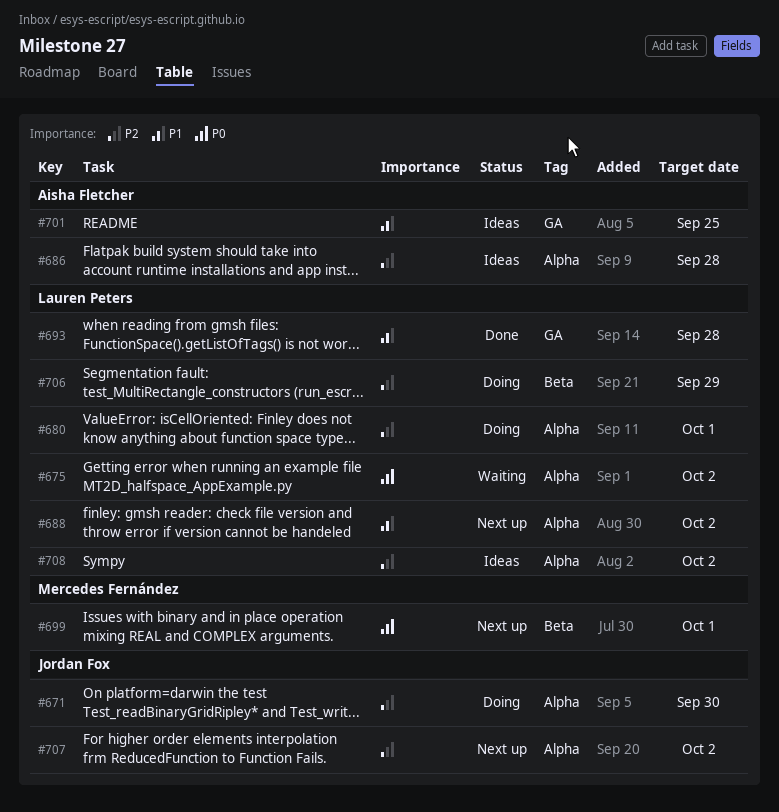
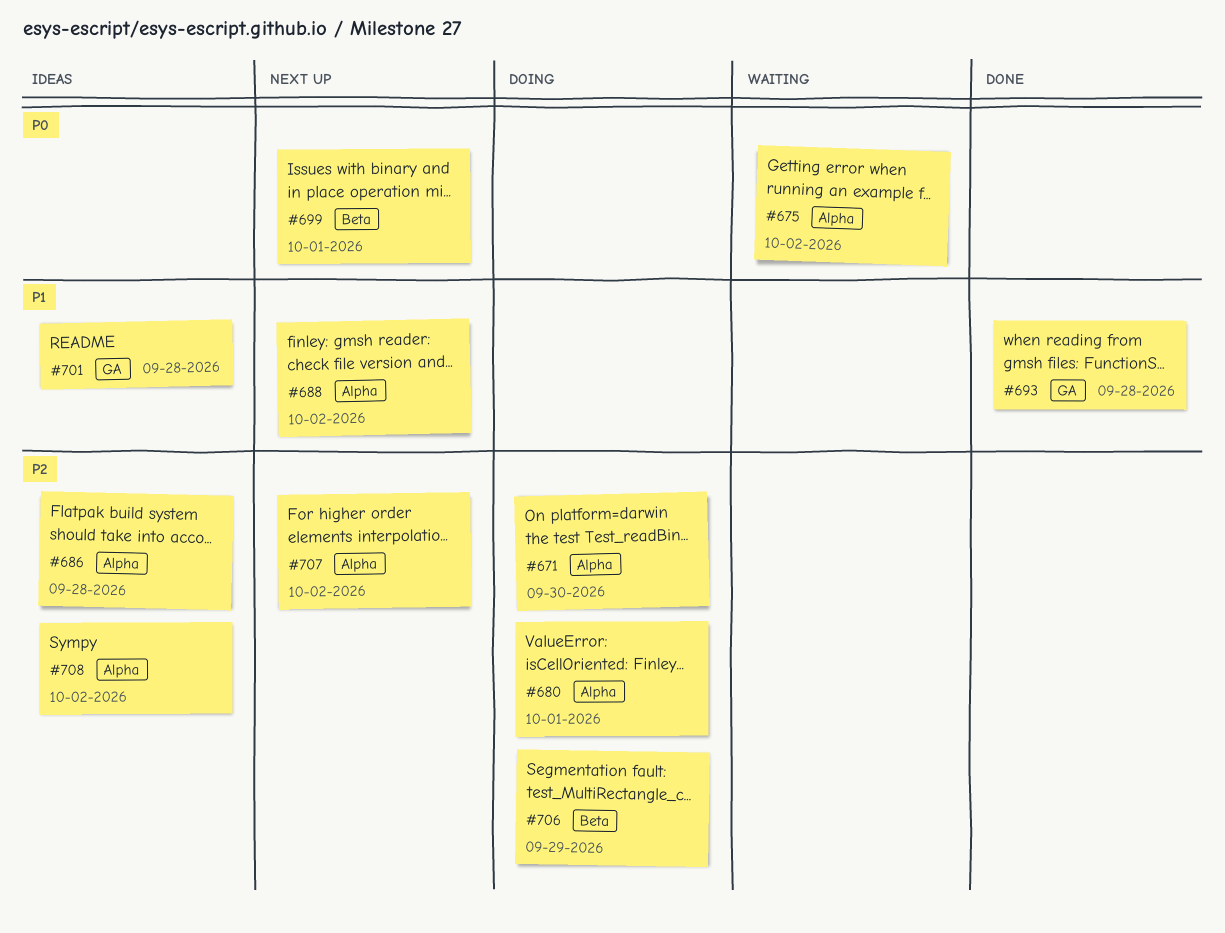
#701, due: Sep 25 -> Sep 28

